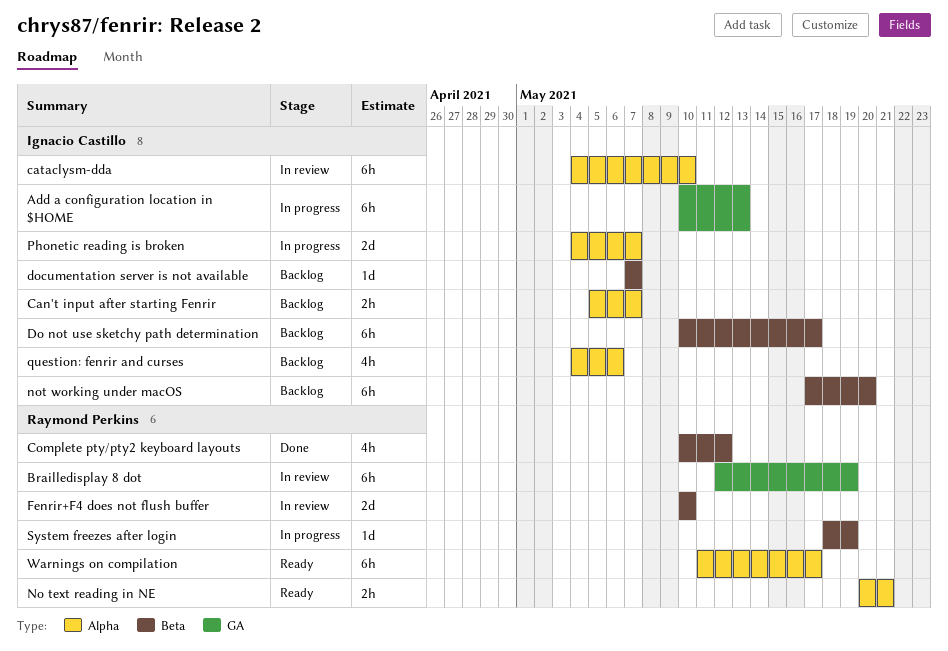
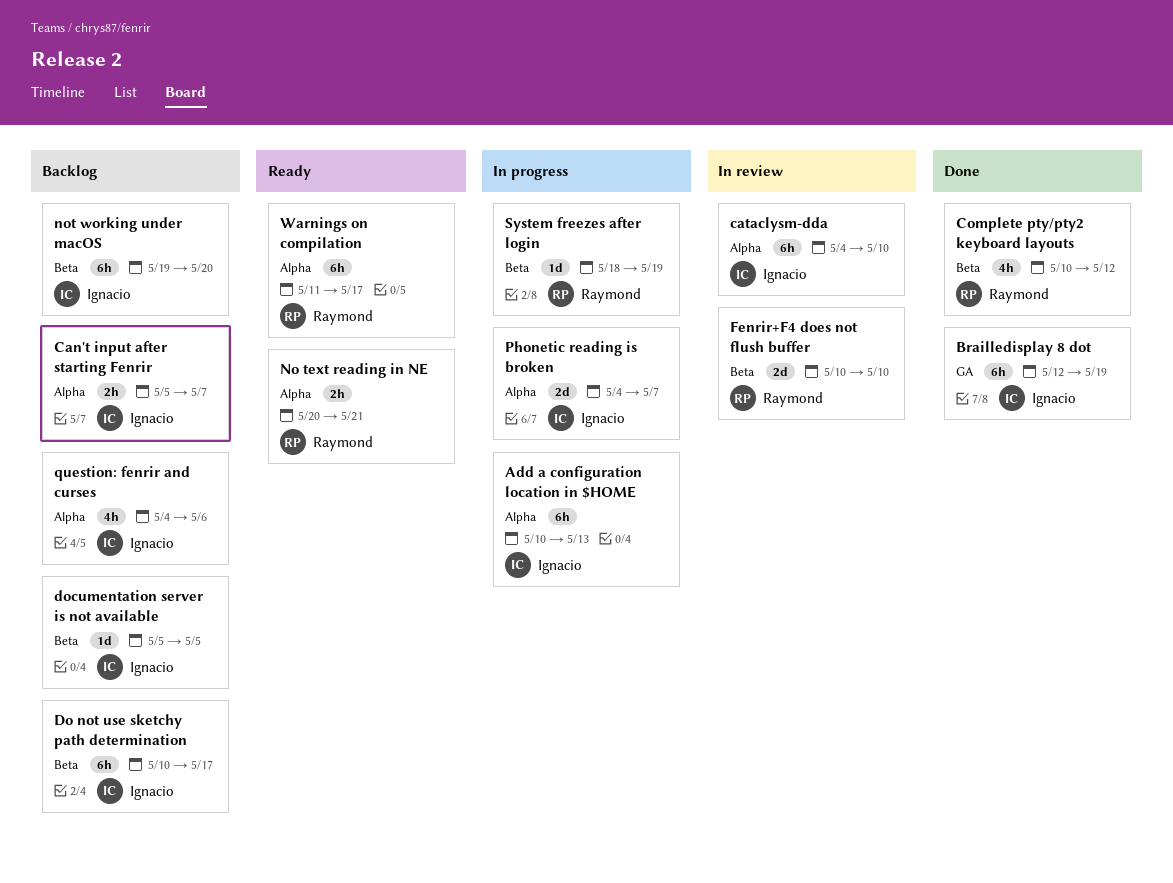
Add a configuration location in $HOME, label: GA -> Alpha
Brailledisplay 8 dot, status: In review -> Done
Brailledisplay 8 dot, owner: Raymond Perkins -> Ignacio Castillo
documentation server is not available, start: May 7 -> May 5
documentation server is not available, due: May 7 -> May 5
not working under macOS, start: May 17 -> May 19

